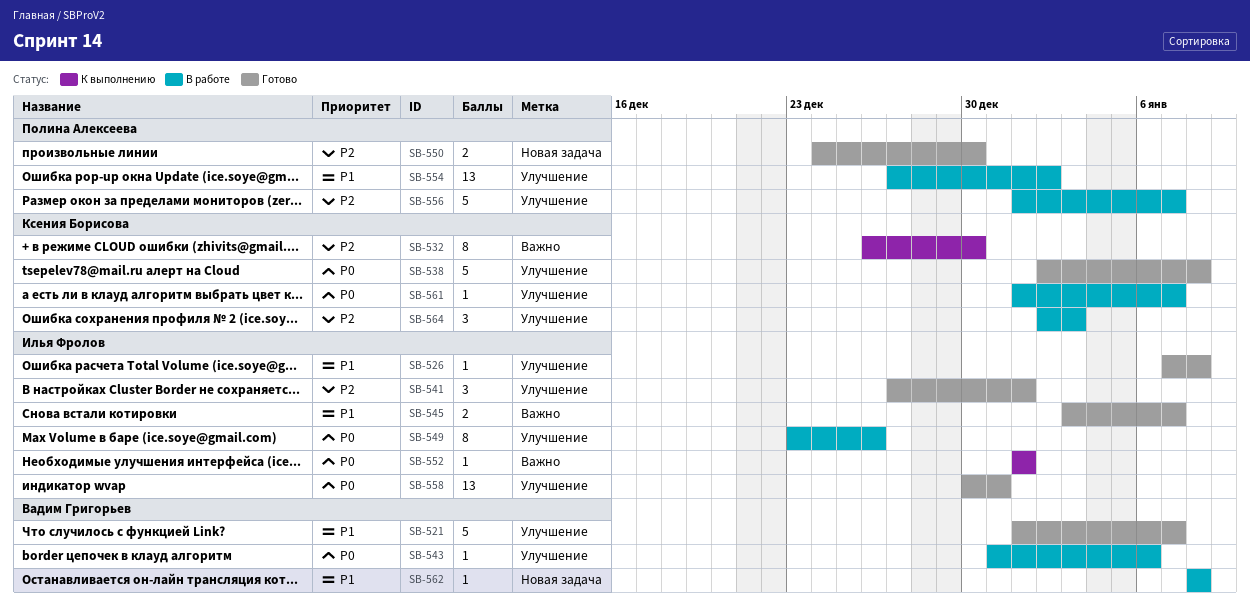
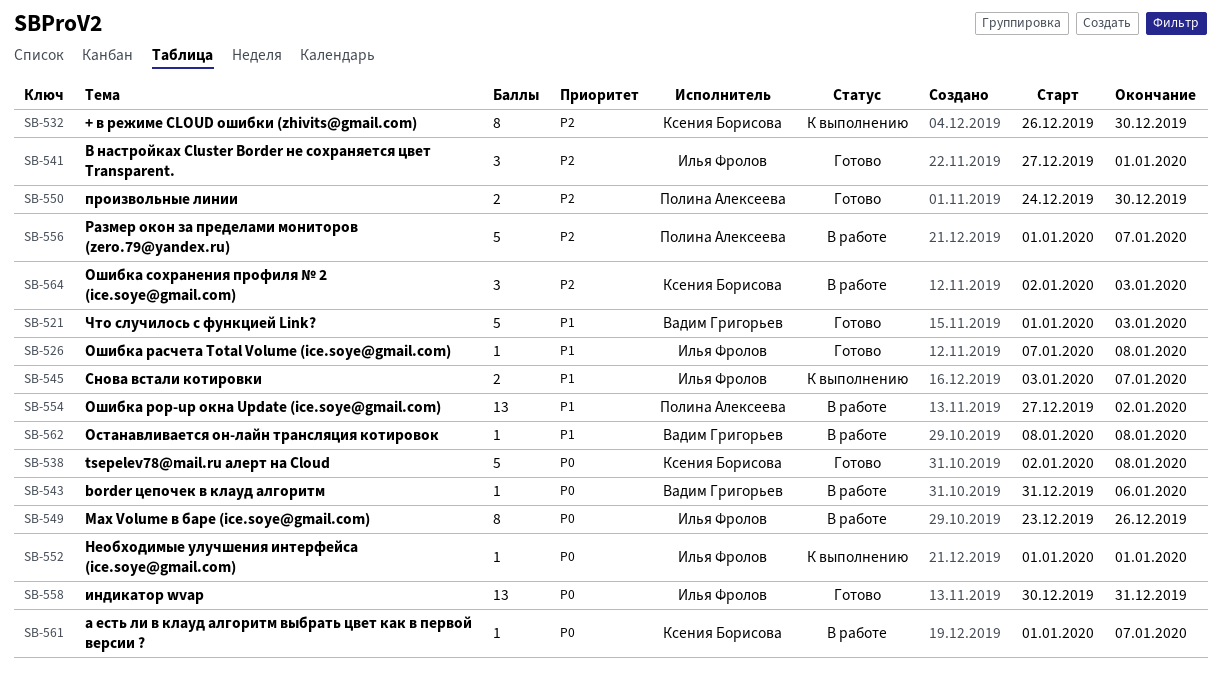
SB-521, due: Jan 7 -> Jan 3
SB-545, status: Готово -> К выполнению

